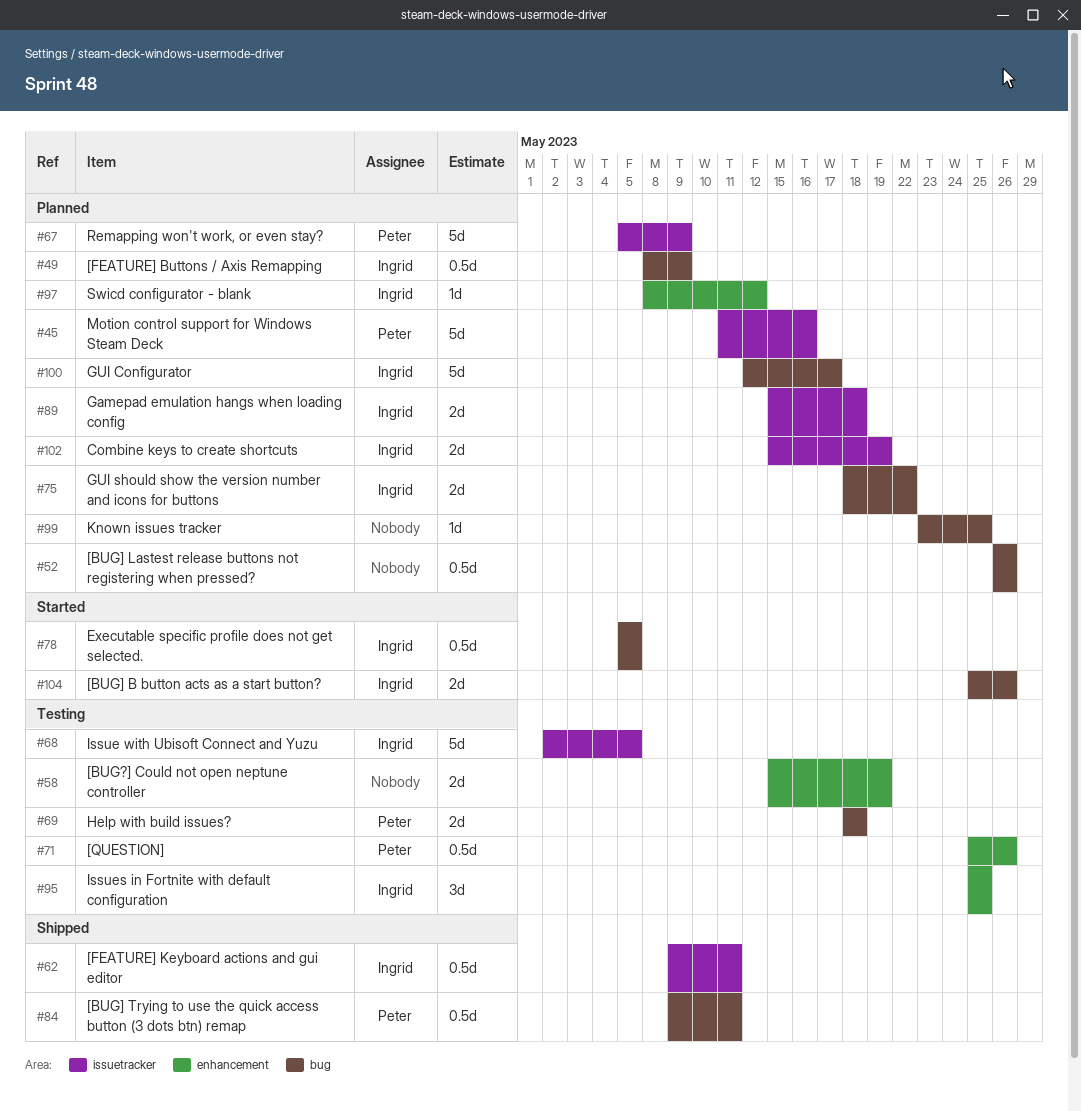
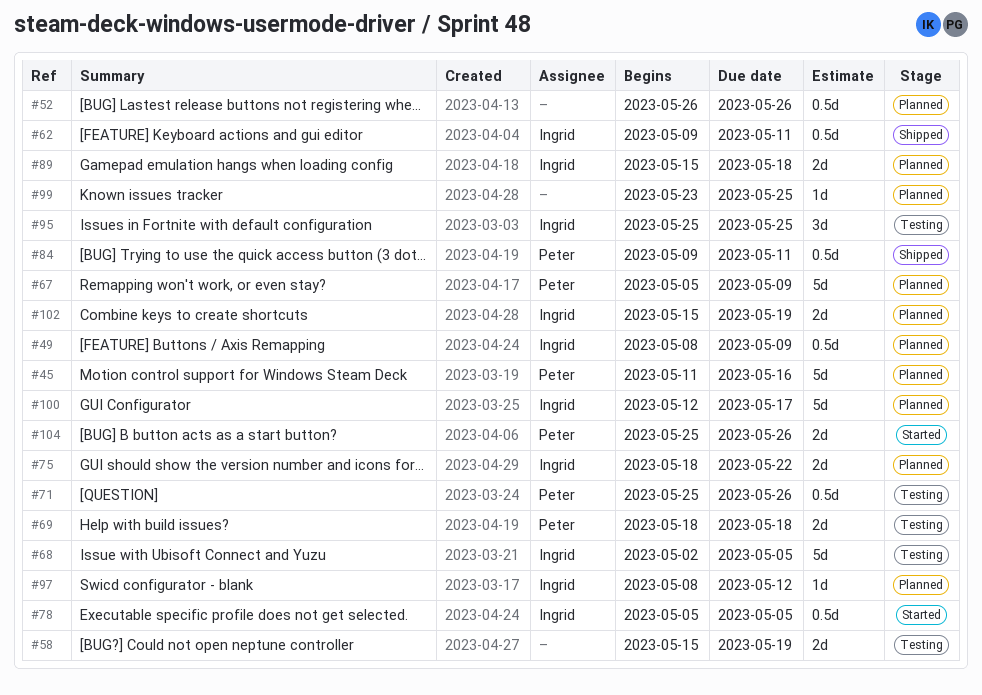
#104, owner: Ingrid -> Peter

